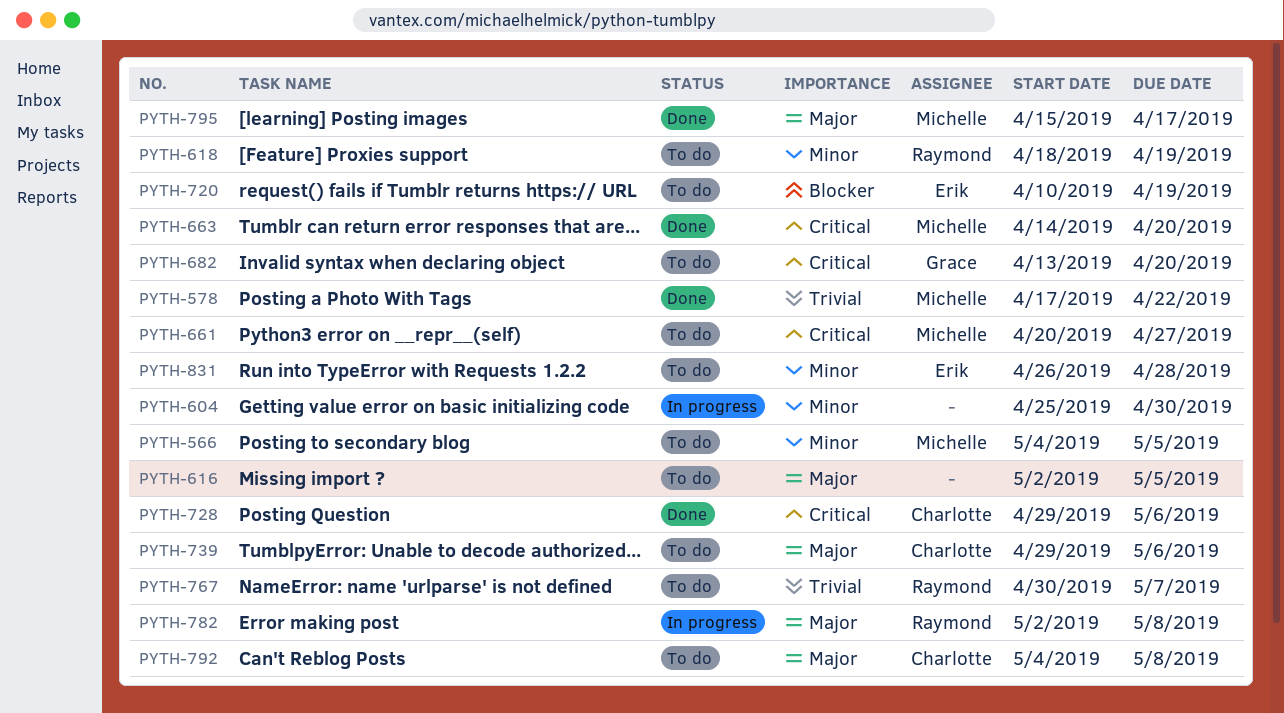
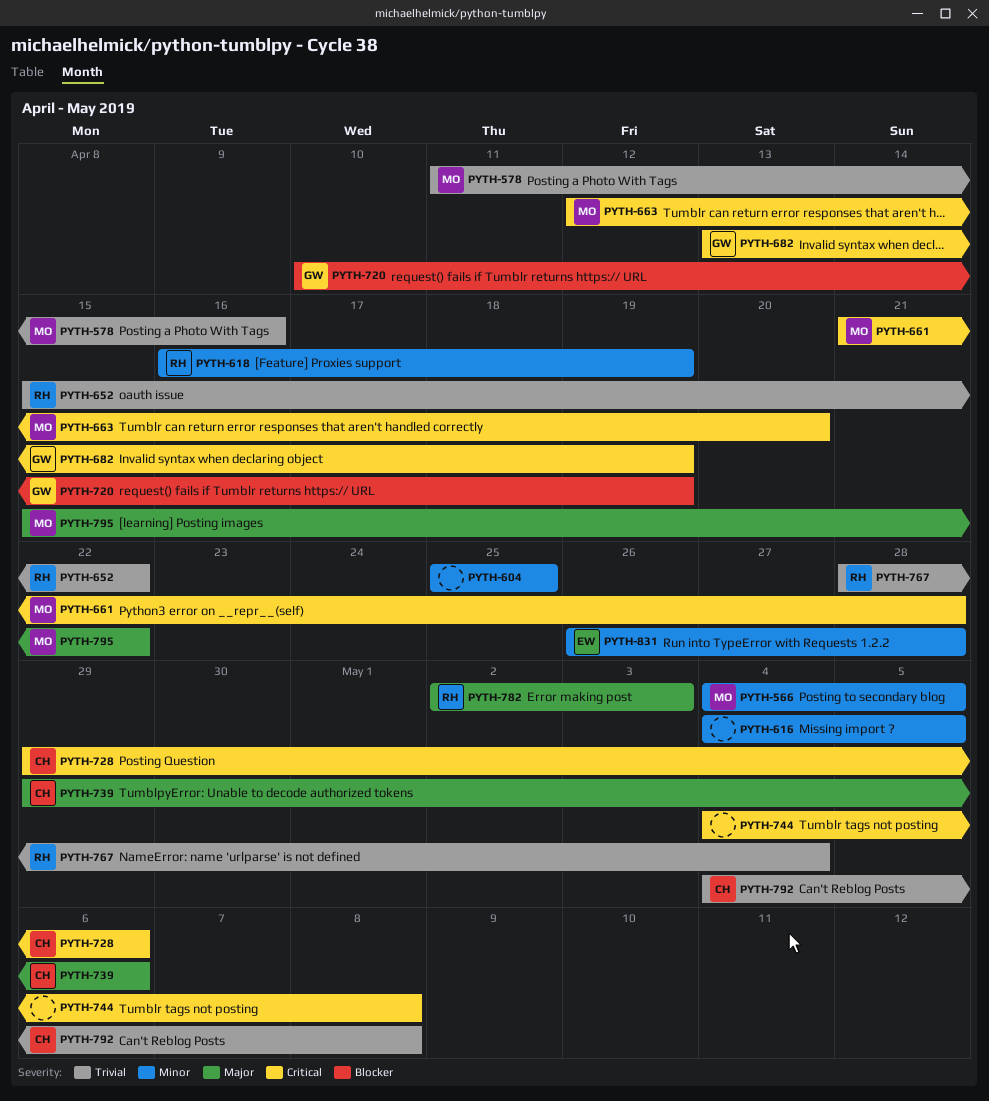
PYTH-578, start: Apr 17 -> Apr 11
PYTH-578, due: Apr 22 -> Apr 16
PYTH-604, due: Apr 30 -> Apr 25
PYTH-616, priority: Major -> Minor
PYTH-616, start: May 2 -> May 4
PYTH-618, start: Apr 18 -> Apr 16
PYTH-652: none -> present
PYTH-661, start: Apr 20 -> Apr 21
PYTH-661, due: Apr 27 -> Apr 28
PYTH-663, start: Apr 14 -> Apr 12
PYTH-682, due: Apr 20 -> Apr 19
PYTH-720, owner: Erik -> Grace
PYTH-744: none -> present
PYTH-767, start: Apr 30 -> Apr 28
PYTH-767, due: May 7 -> May 4
PYTH-782, due: May 8 -> May 3
PYTH-792, priority: Major -> Trivial
PYTH-795, due: Apr 17 -> Apr 22

